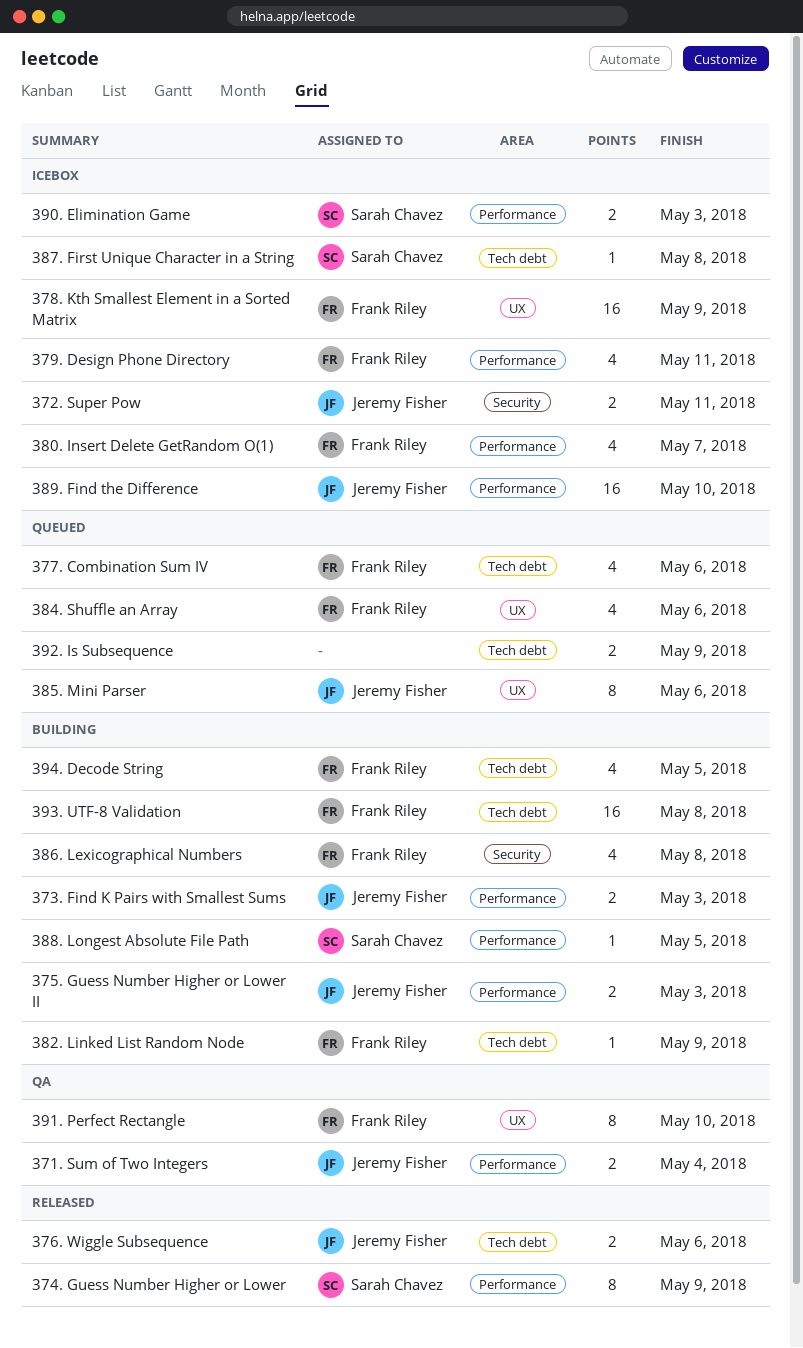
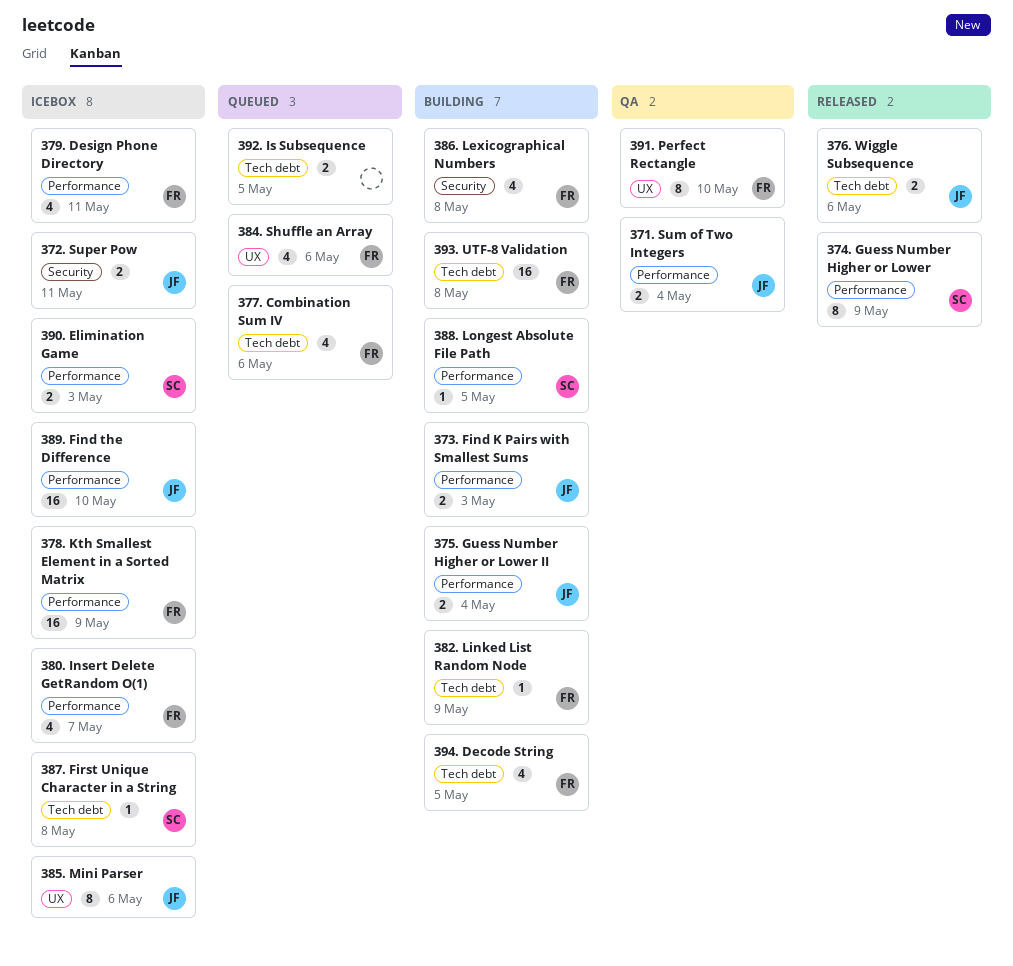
375. Guess Number Higher or Lower II, due: May 3 -> May 4
378. Kth Smallest Element in a Sorted Matrix, label: UX -> Performance
385. Mini Parser, status: Queued -> Icebox
392. Is Subsequence, due: May 9 -> May 5

